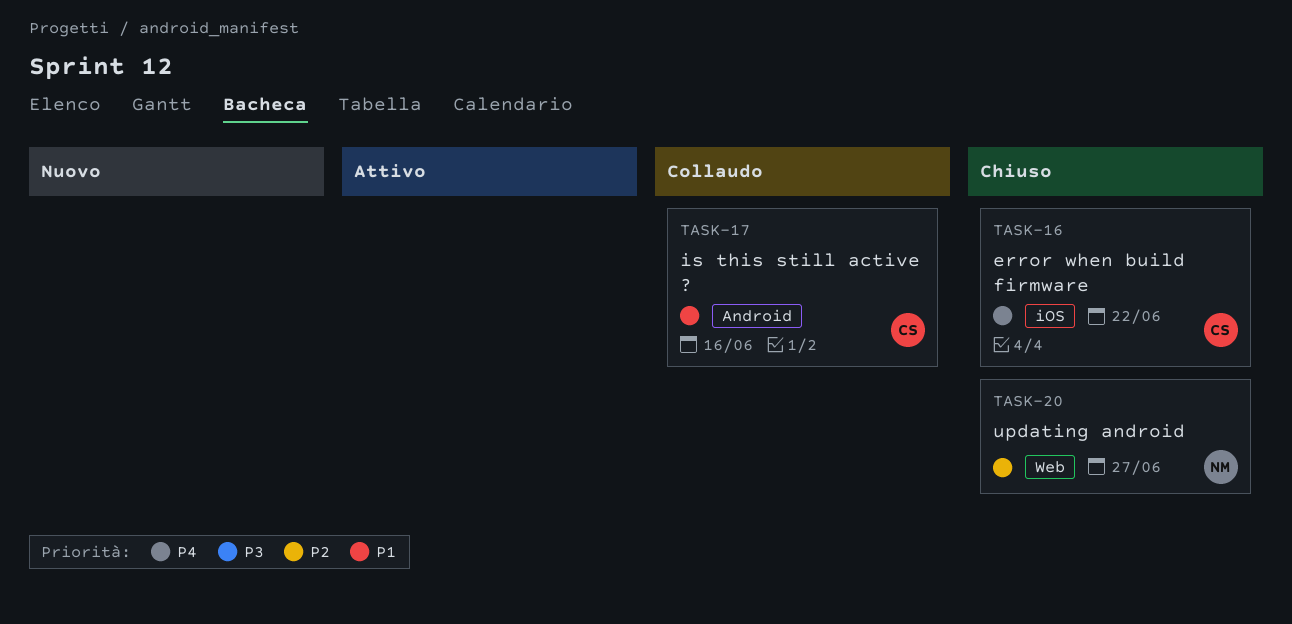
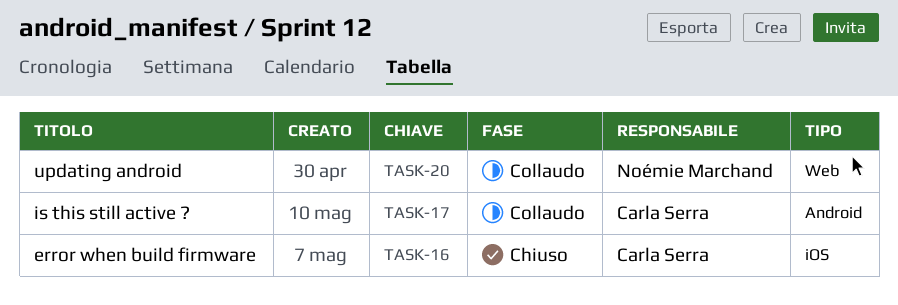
TASK-20, status: Chiuso -> Collaudo

